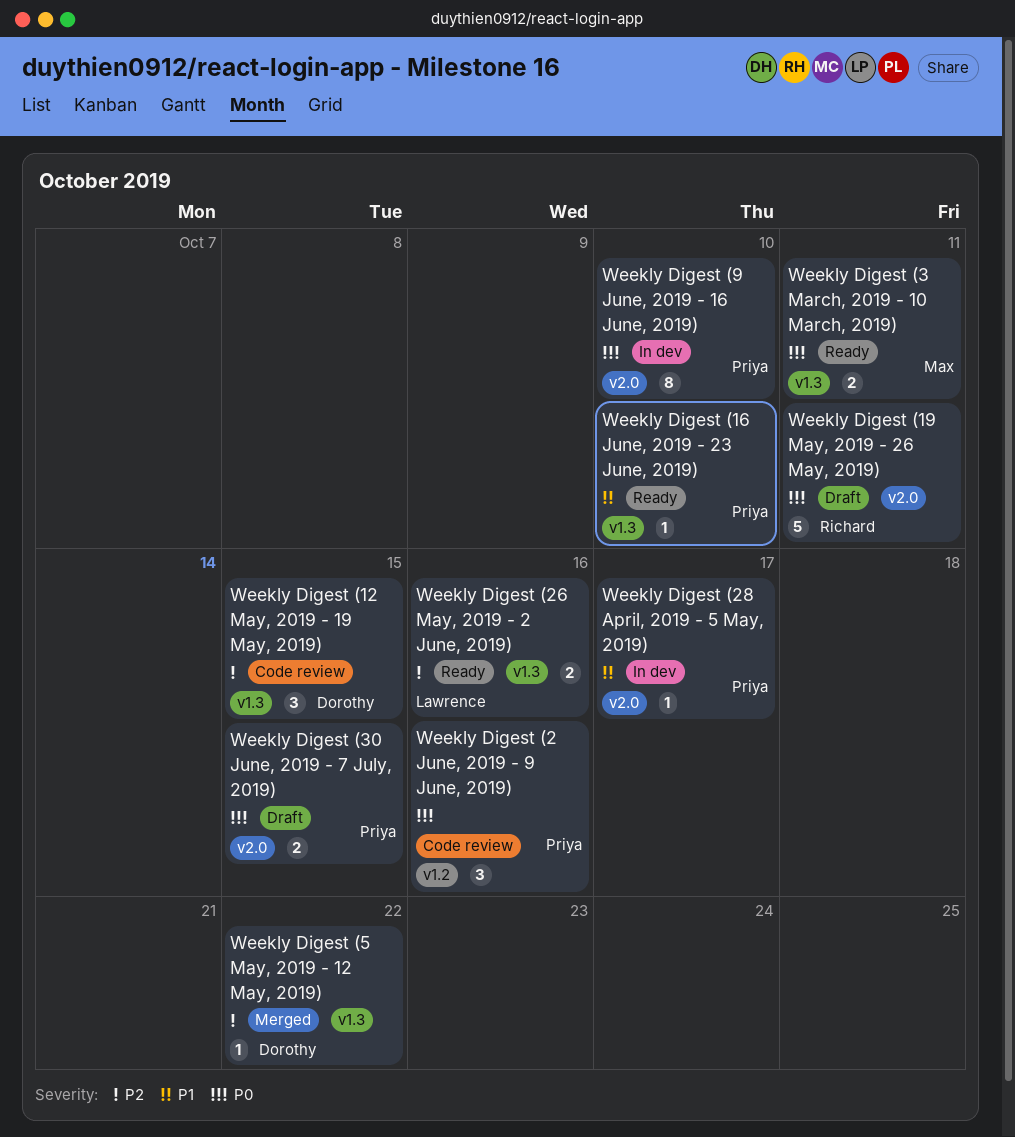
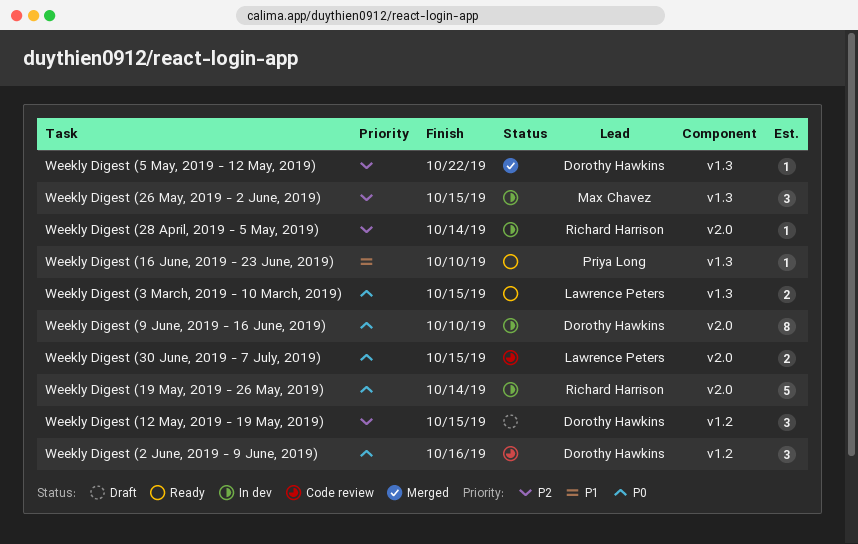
Weekly Digest (12 May, 2019 - 19 May, 2019), status: Code review -> Draft
Weekly Digest (12 May, 2019 - 19 May, 2019), label: v1.3 -> v1.2
Weekly Digest (19 May, 2019 - 26 May, 2019), status: Draft -> In dev
Weekly Digest (19 May, 2019 - 26 May, 2019), due: Oct 11 -> Oct 14
Weekly Digest (2 June, 2019 - 9 June, 2019), owner: Priya Long -> Dorothy Hawkins
Weekly Digest (26 May, 2019 - 2 June, 2019), status: Ready -> In dev
Weekly Digest (26 May, 2019 - 2 June, 2019), owner: Lawrence Peters -> Max Chavez
Weekly Digest (26 May, 2019 - 2 June, 2019), estimate: 2 -> 3
Weekly Digest (26 May, 2019 - 2 June, 2019), due: Oct 16 -> Oct 15
Weekly Digest (28 April, 2019 - 5 May, 2019), owner: Priya Long -> Richard Harrison
Weekly Digest (28 April, 2019 - 5 May, 2019), priority: P1 -> P2
Weekly Digest (28 April, 2019 - 5 May, 2019), due: Oct 17 -> Oct 14
Weekly Digest (3 March, 2019 - 10 March, 2019), owner: Max Chavez -> Lawrence Peters
Weekly Digest (3 March, 2019 - 10 March, 2019), due: Oct 11 -> Oct 15
Weekly Digest (30 June, 2019 - 7 July, 2019), status: Draft -> Code review
Weekly Digest (30 June, 2019 - 7 July, 2019), owner: Priya Long -> Lawrence Peters
Weekly Digest (9 June, 2019 - 16 June, 2019), owner: Priya Long -> Dorothy Hawkins

